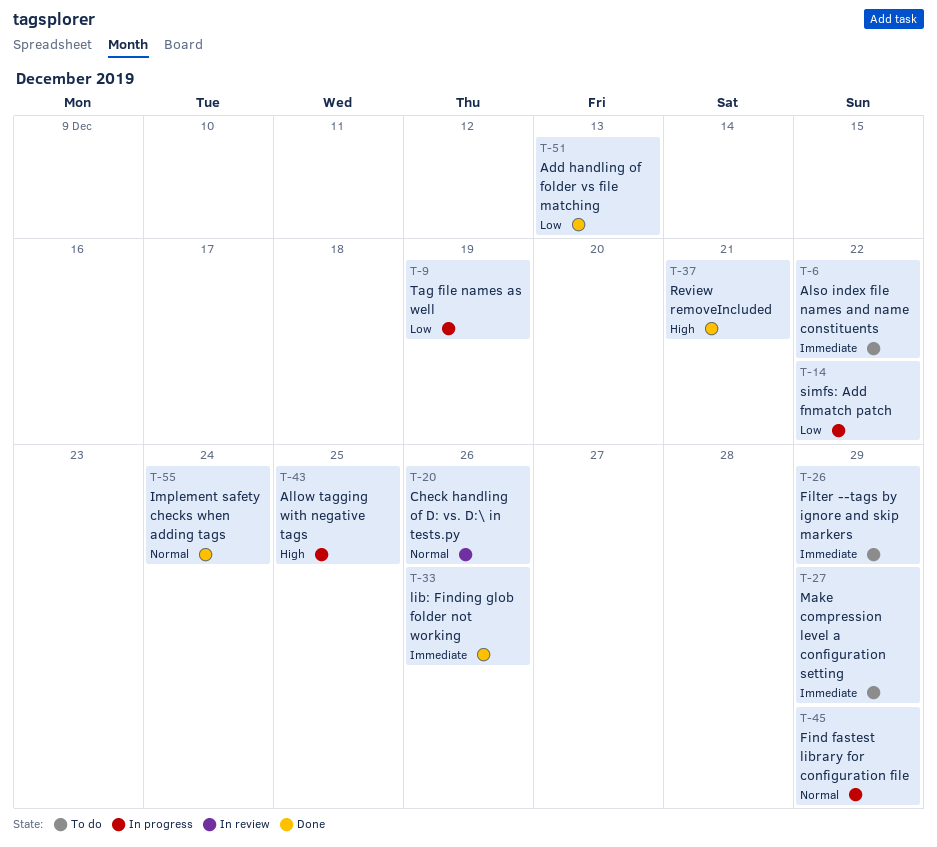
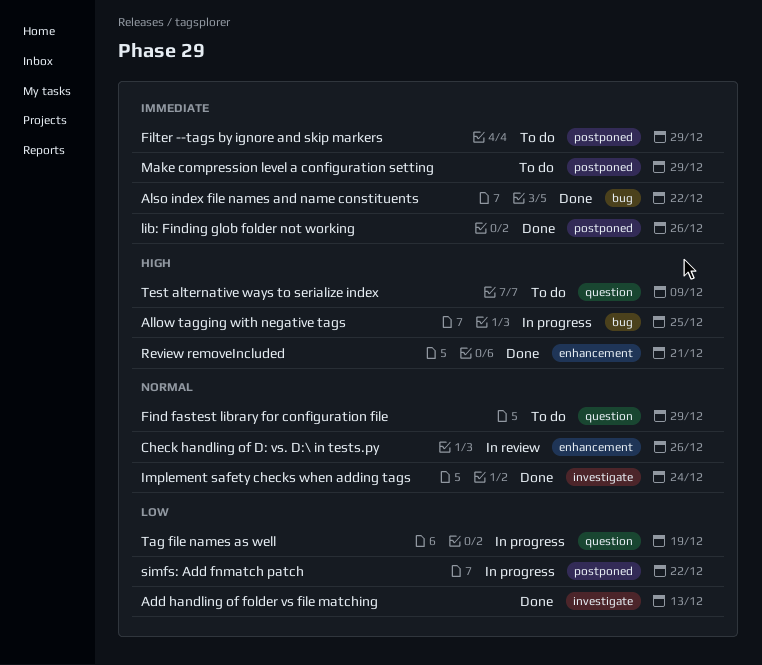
Also index file names and name constituents, status: To do -> Done
Find fastest library for configuration file, status: In progress -> To do
Test alternative ways to serialize index: none -> present

